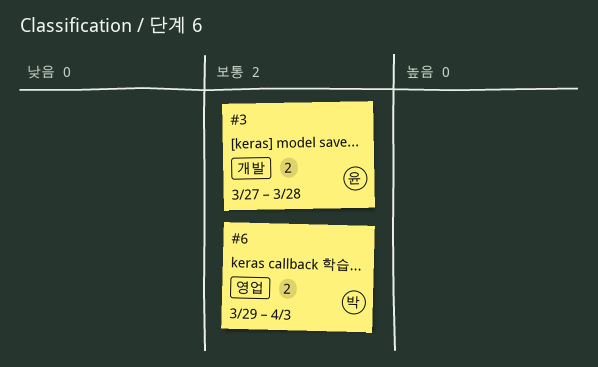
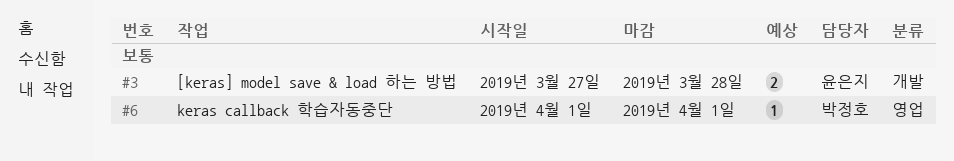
#6, estimate: 2 -> 1
#6, start: Mar 29 -> Apr 1
#6, due: Apr 3 -> Apr 1

